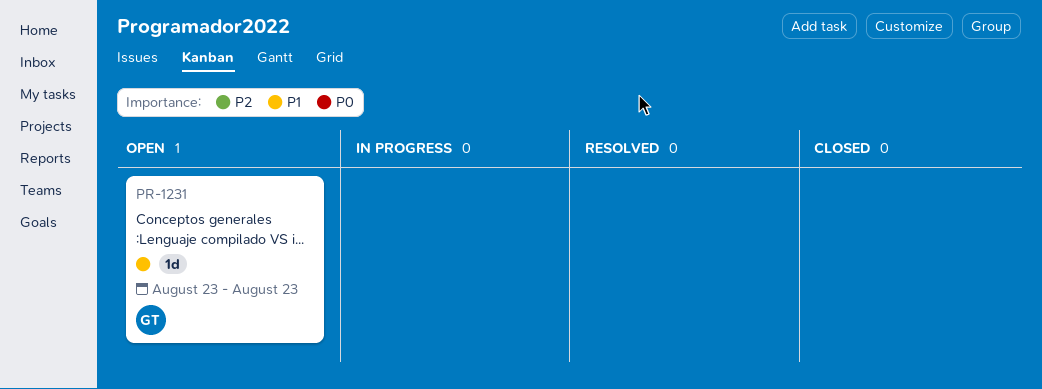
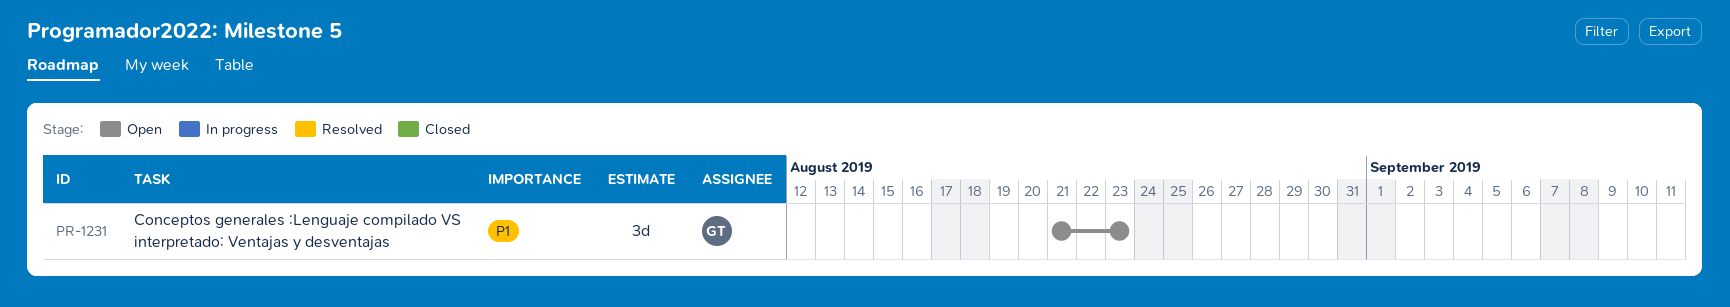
PR-1231, estimate: 1d -> 3d
PR-1231, start: Aug 23 -> Aug 21

